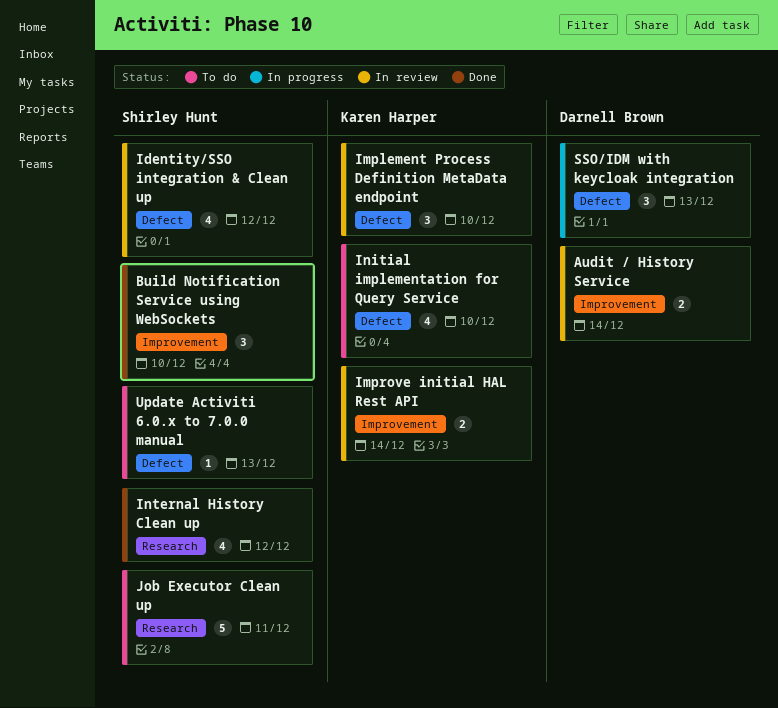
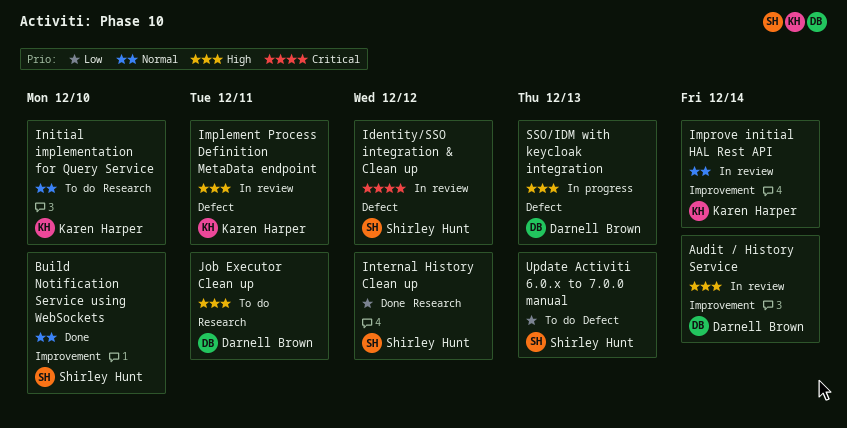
Implement Process Definition MetaData endpoint, due: Dec 10 -> Dec 11
Initial implementation for Query Service, label: Defect -> Research
Job Executor Clean up, owner: Shirley Hunt -> Darnell Brown

